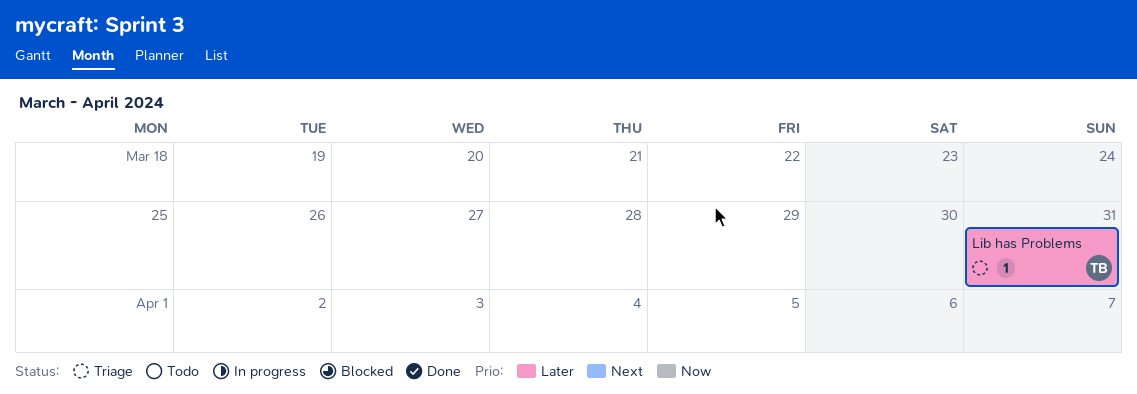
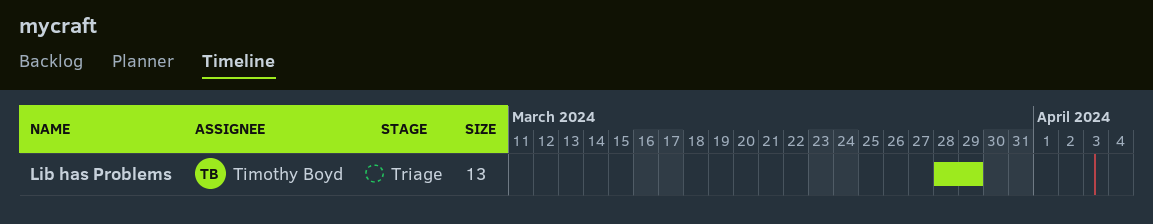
Lib has Problems, estimate: 1 -> 13
Lib has Problems, due: Mar 31 -> Mar 29

